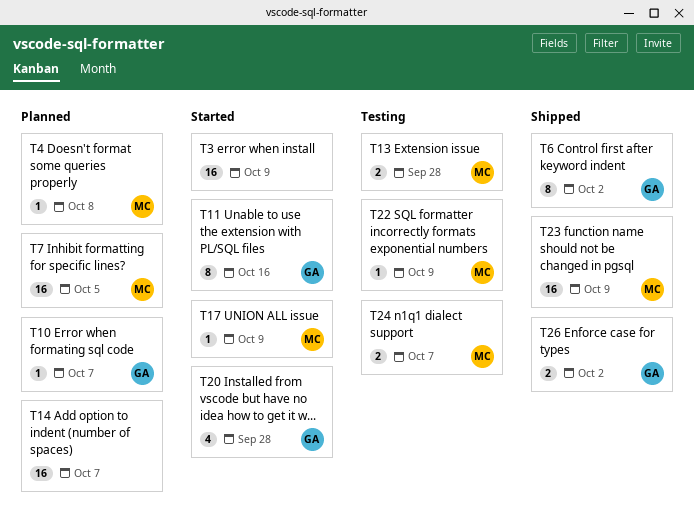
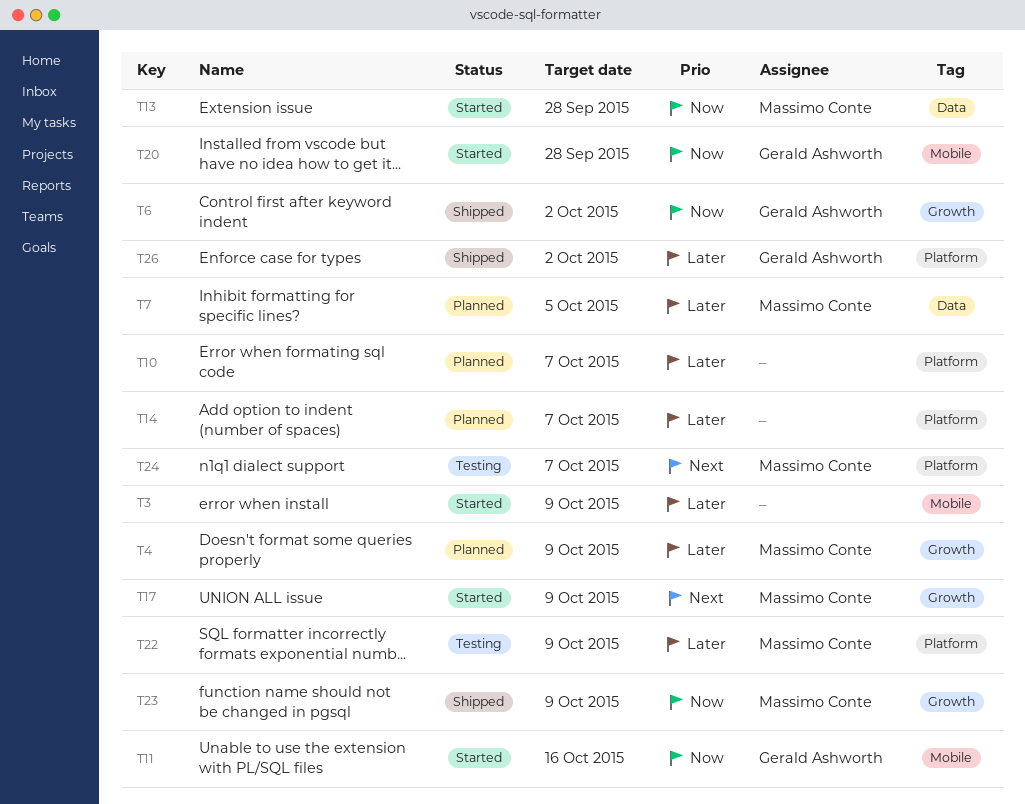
T4, due: Oct 8 -> Oct 9
T10, owner: Gerald Ashworth -> none
T13, status: Testing -> Started

